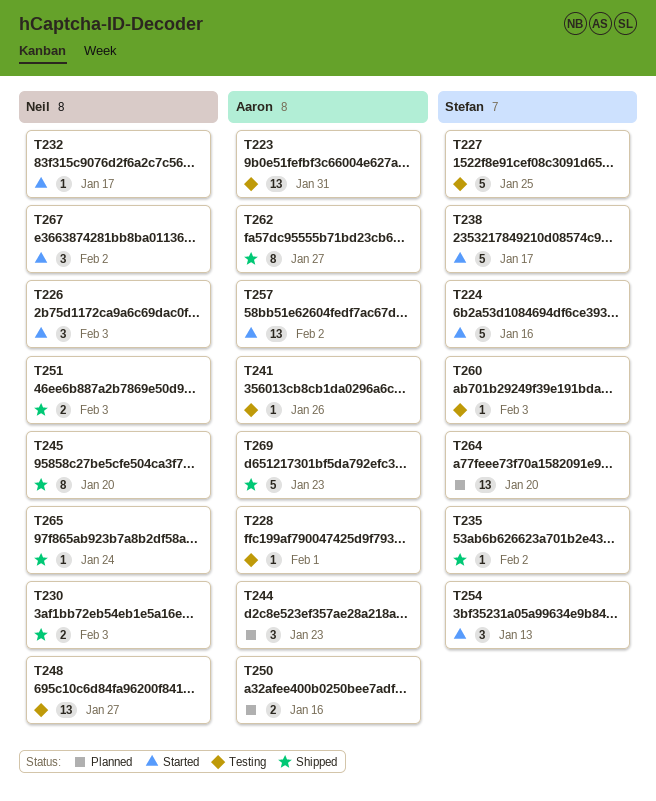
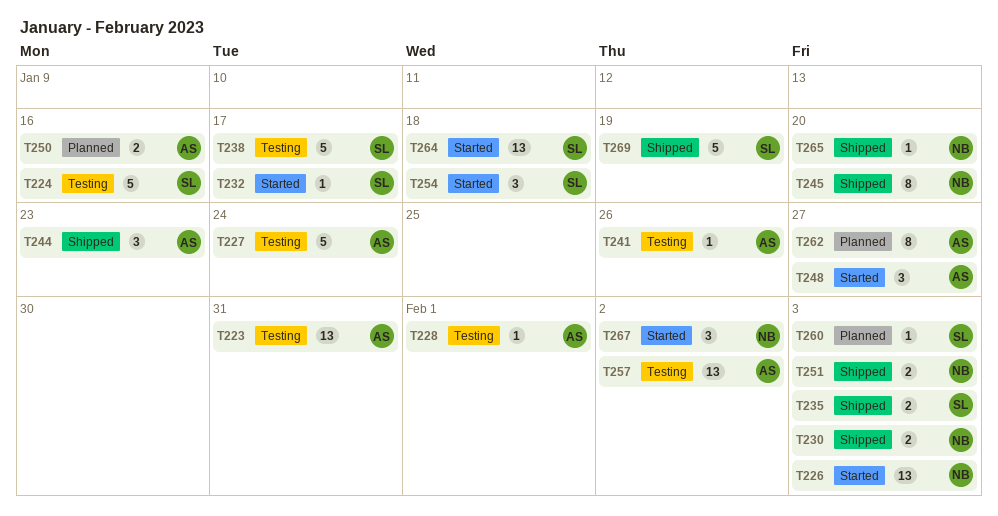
T224, status: Started -> Testing
T226, estimate: 3 -> 13
T227, owner: Stefan -> Aaron
T227, due: Jan 25 -> Jan 24
T232, owner: Neil -> Stefan
T235, estimate: 1 -> 2
T235, due: Feb 2 -> Feb 3
T238, status: Started -> Testing
T244, status: Planned -> Shipped
T248, status: Testing -> Started
T248, owner: Neil -> Aaron
T248, estimate: 13 -> 3
T254, due: Jan 13 -> Jan 18
T257, status: Started -> Testing
T260, status: Testing -> Planned
T262, status: Shipped -> Planned
T264, status: Planned -> Started
T264, due: Jan 20 -> Jan 18
T265, due: Jan 24 -> Jan 20
T269, owner: Aaron -> Stefan
T269, due: Jan 23 -> Jan 19

